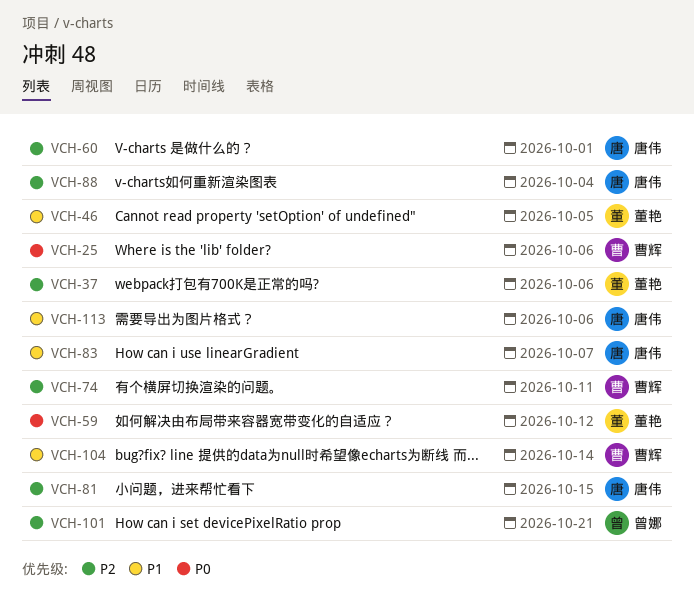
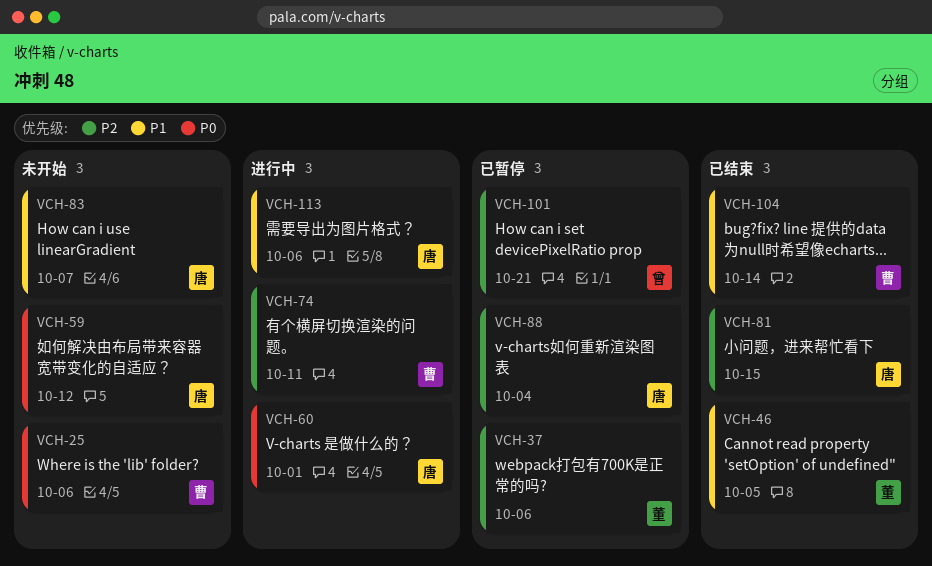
VCH-59, owner: 董艳 -> 唐伟
VCH-60, priority: P2 -> P0

